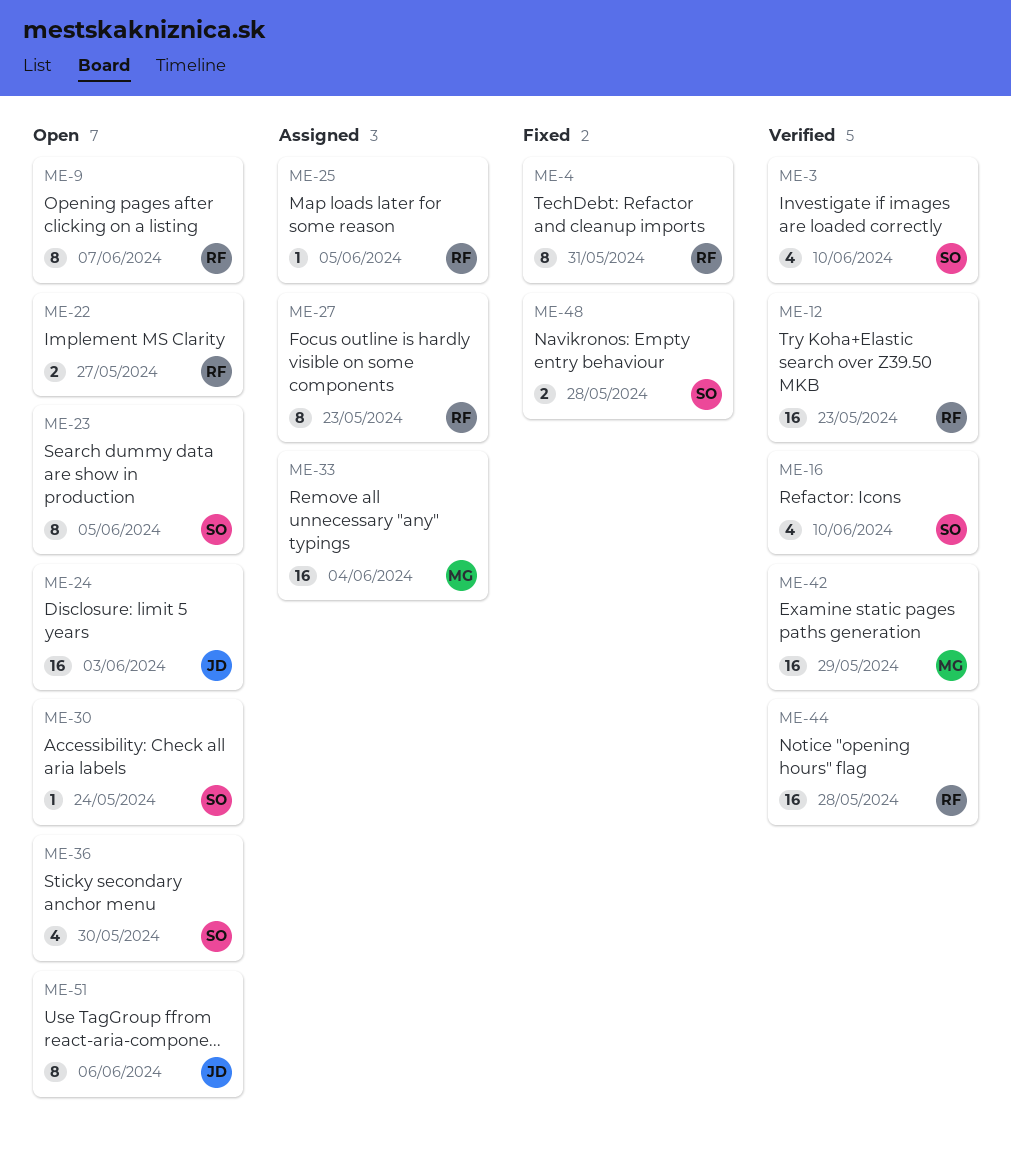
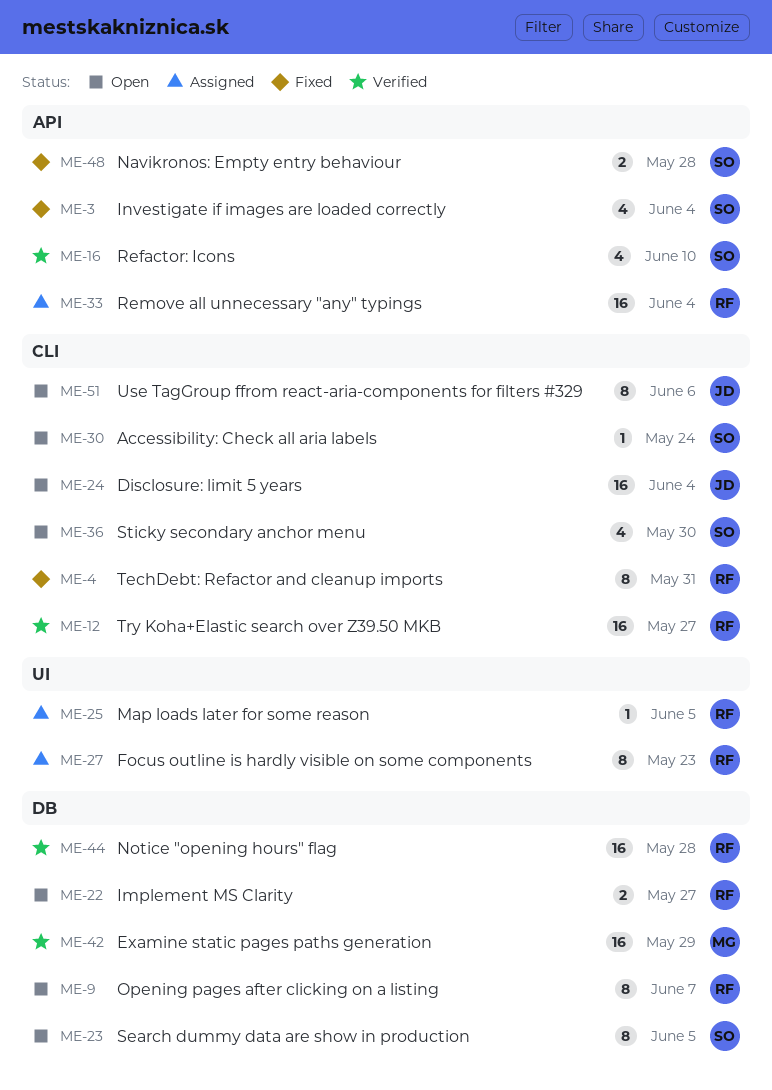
ME-3, status: Verified -> Fixed
ME-3, due: Jun 10 -> Jun 4
ME-12, due: May 23 -> May 27
ME-24, due: Jun 3 -> Jun 4
ME-33, owner: MG -> RF

